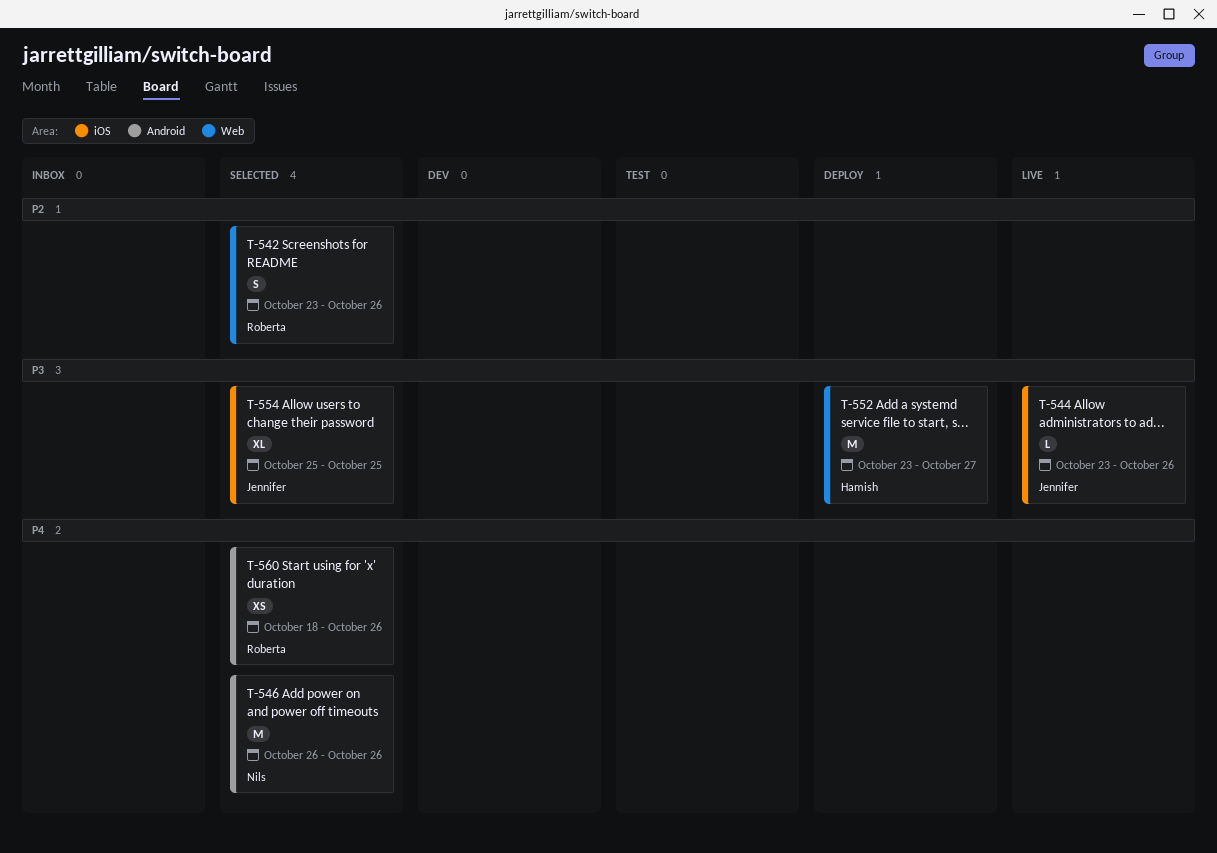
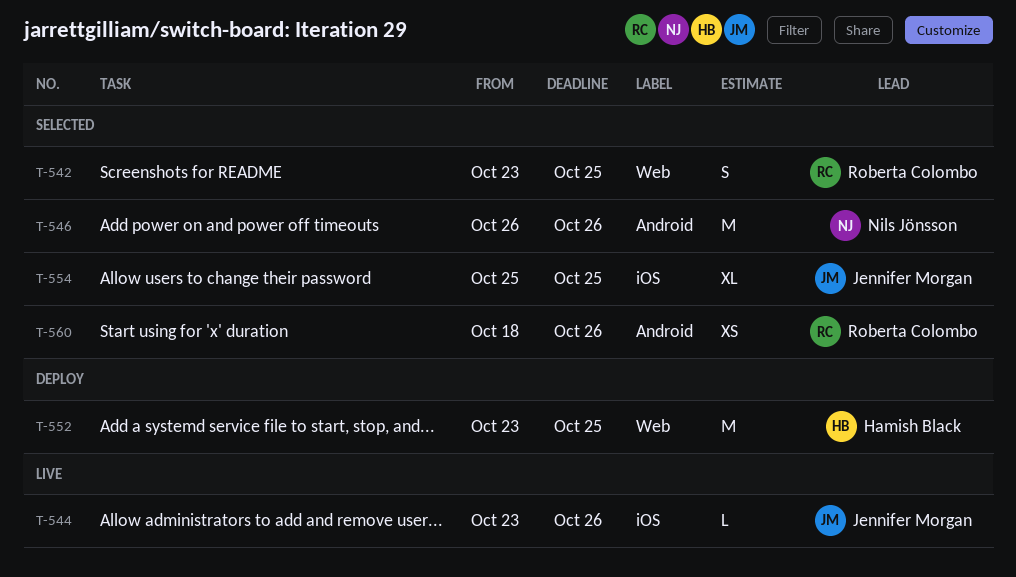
T-542, due: Oct 26 -> Oct 25
T-552, due: Oct 27 -> Oct 25

